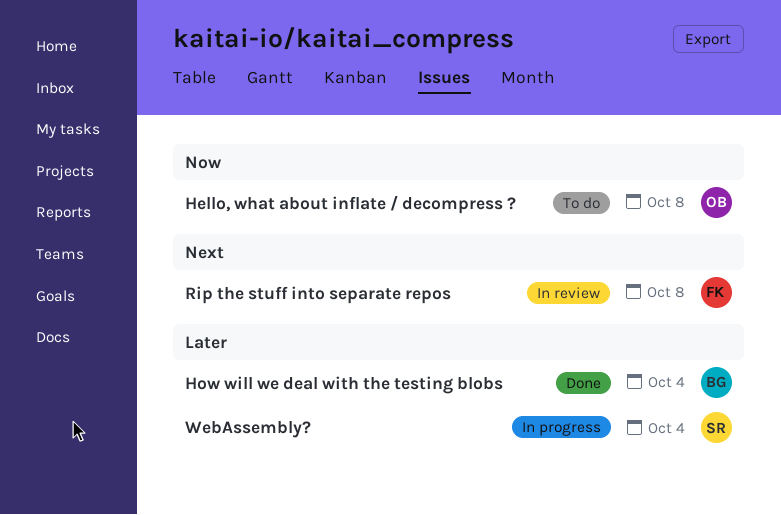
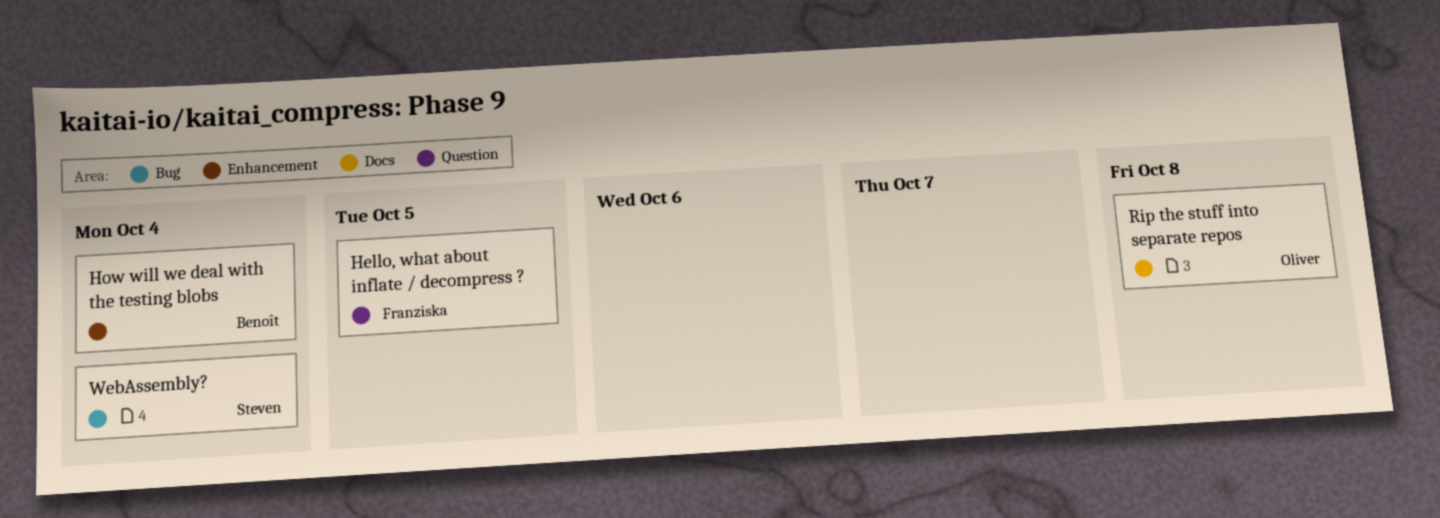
Hello, what about inflate / decompress ?, owner: Oliver -> Franziska
Hello, what about inflate / decompress ?, due: Oct 8 -> Oct 5
Rip the stuff into separate repos, owner: Franziska -> Oliver

